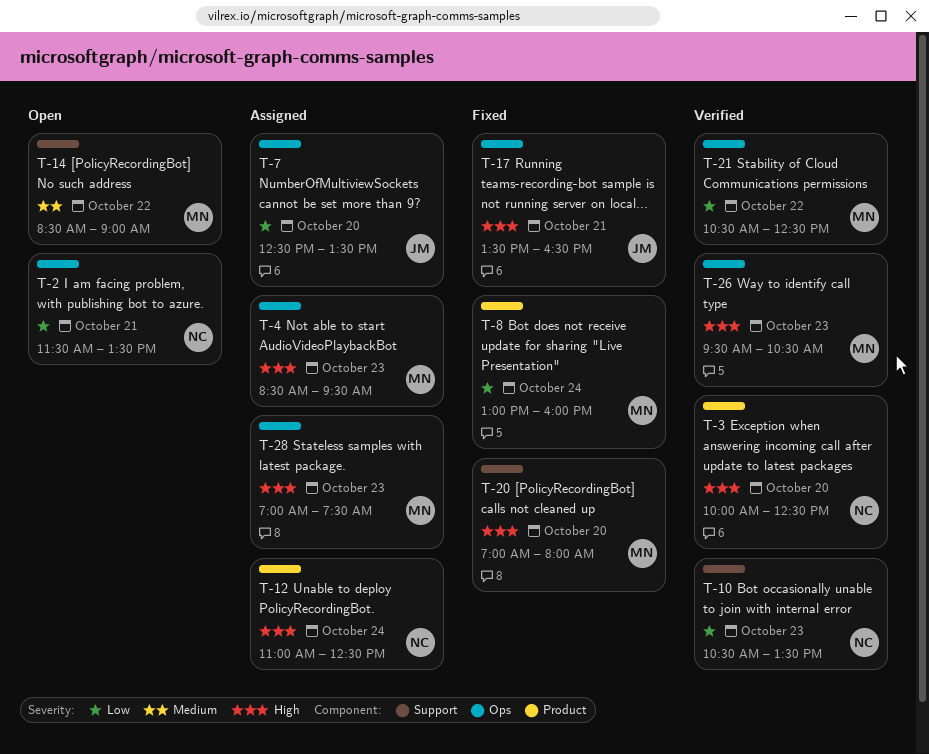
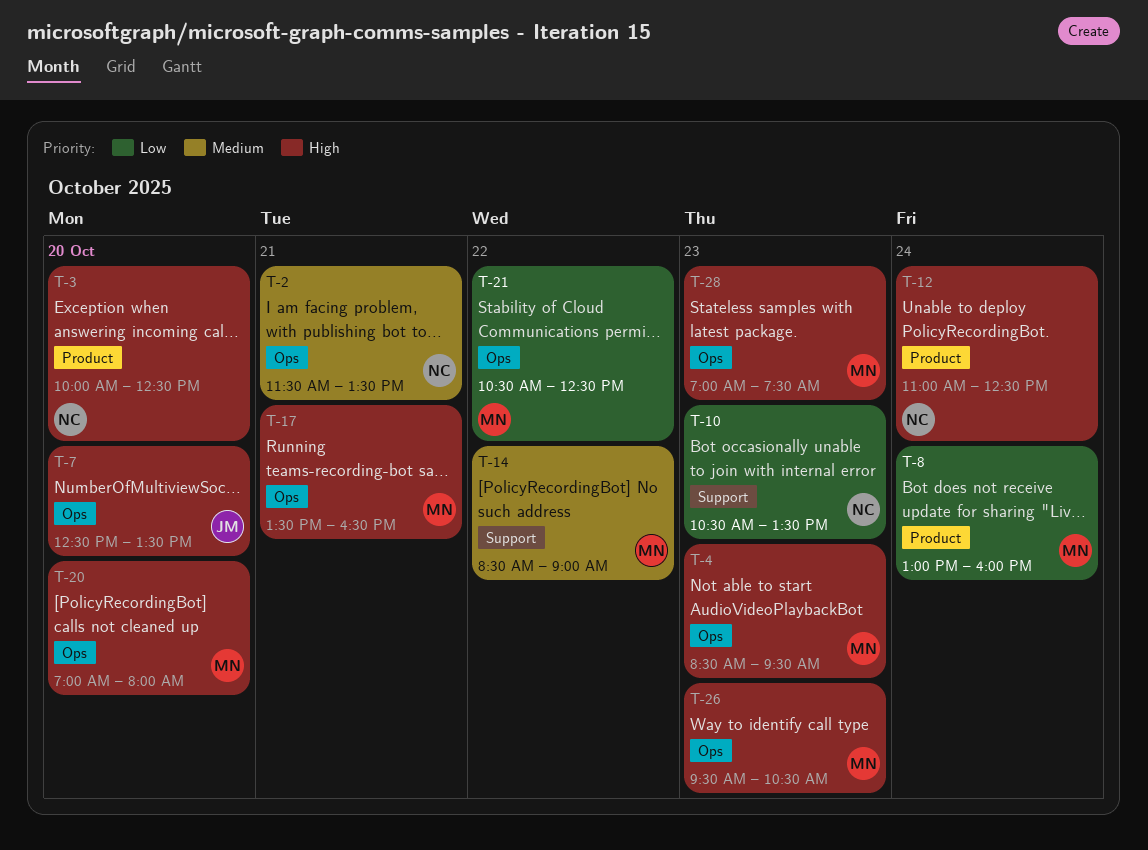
T-2, priority: Low -> Medium
T-7, priority: Low -> High
T-17, owner: JM -> MN
T-20, label: Support -> Ops

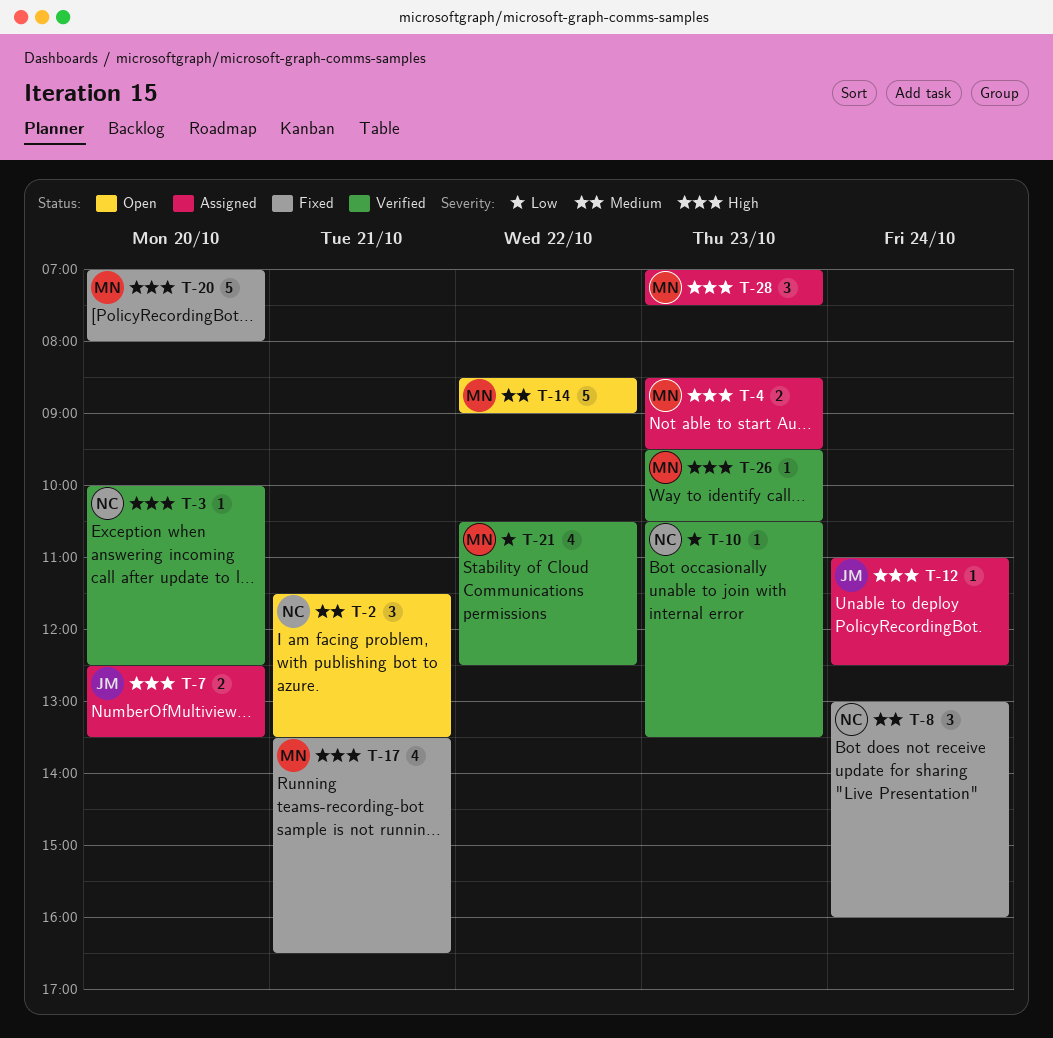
T-8, owner: MN -> NC
T-8, priority: Low -> Medium
T-12, owner: NC -> JM

